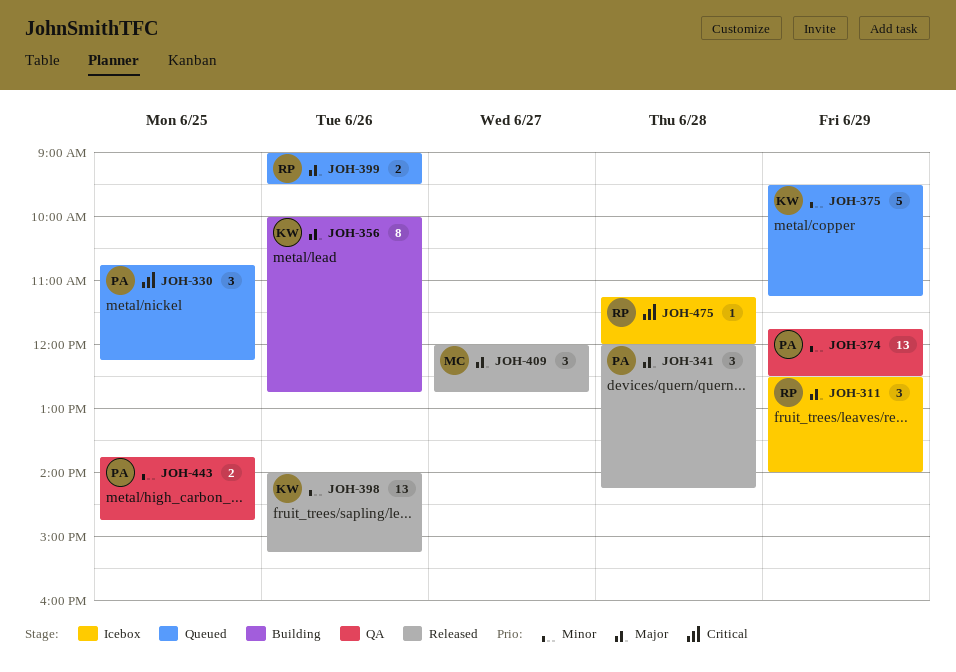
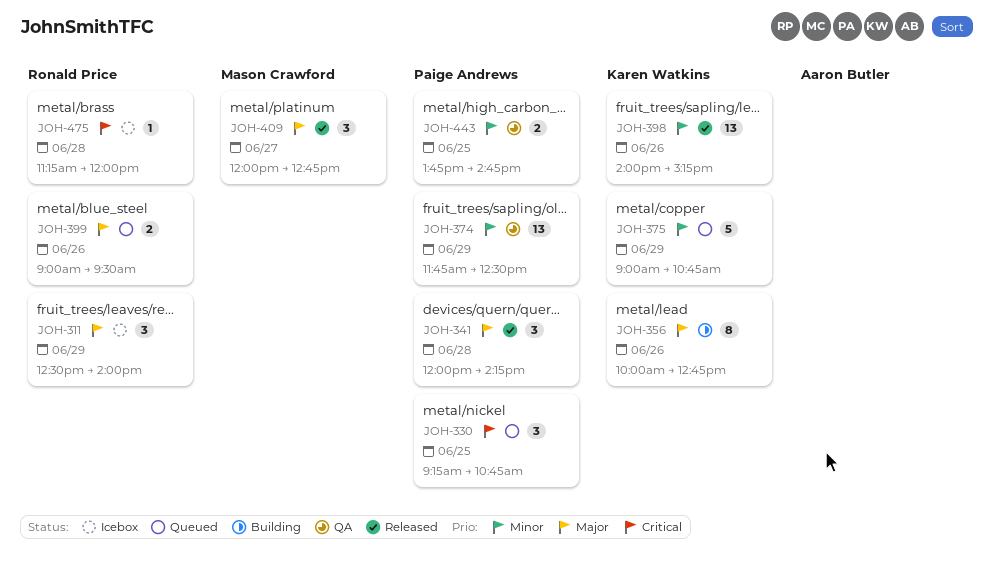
JOH-330, begins: 10:45 -> 09:15
JOH-330, ends: 12:15 -> 10:45
JOH-375, begins: 09:30 -> 09:00
JOH-375, ends: 11:15 -> 10:45

